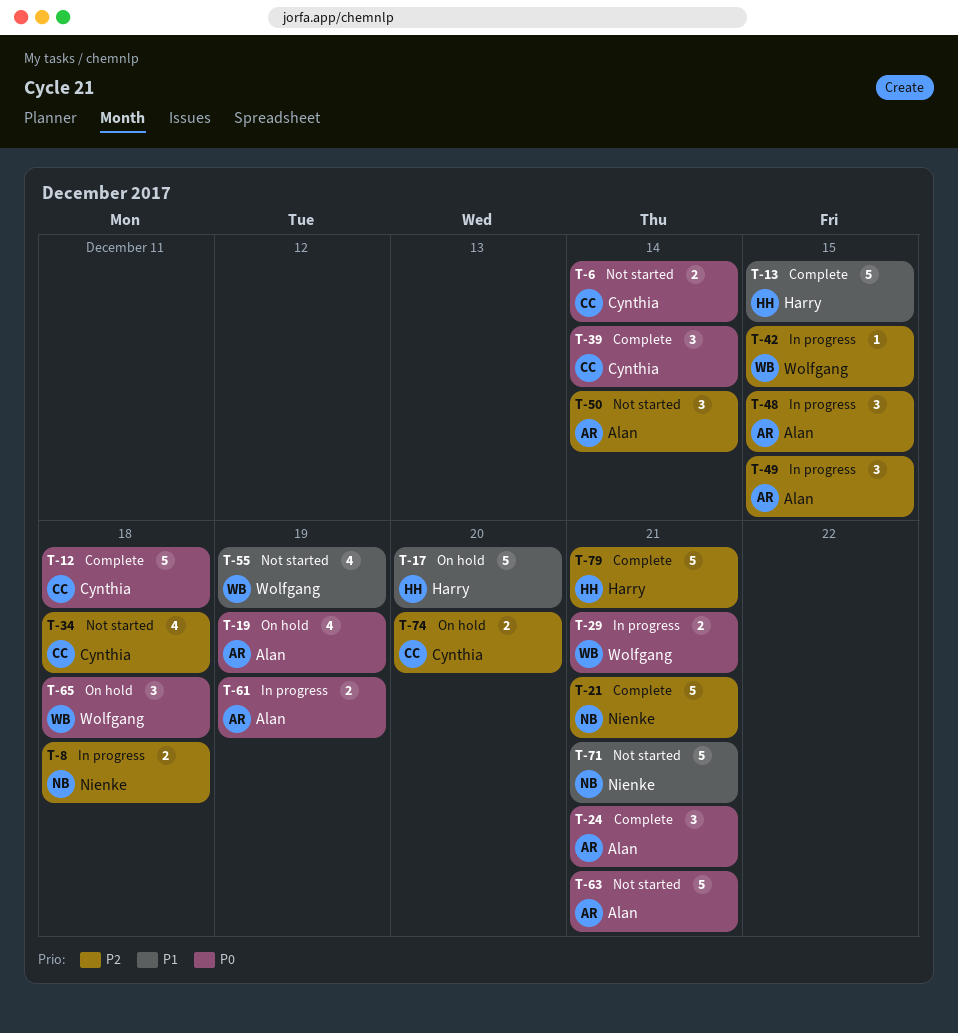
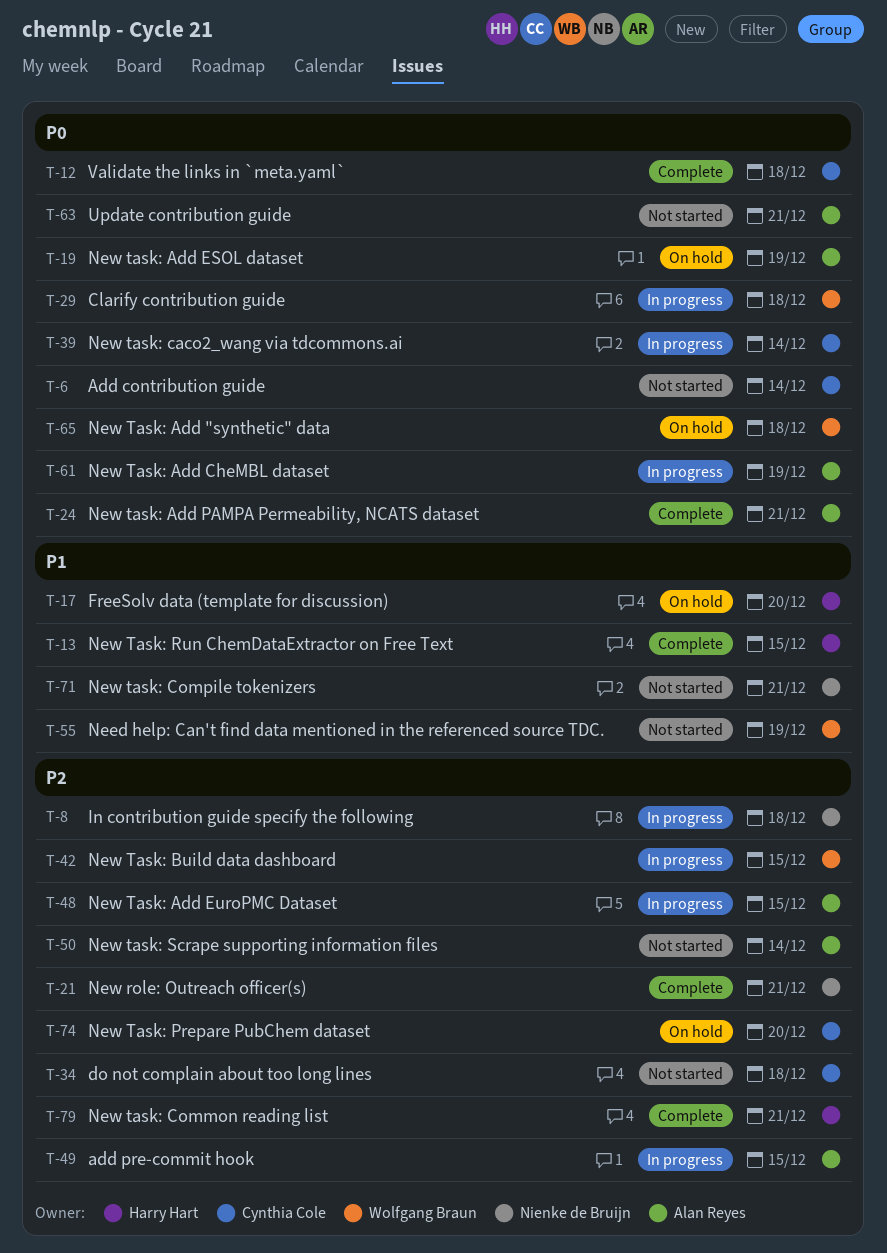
T-29, due: Dec 21 -> Dec 18
T-39, status: Complete -> In progress

